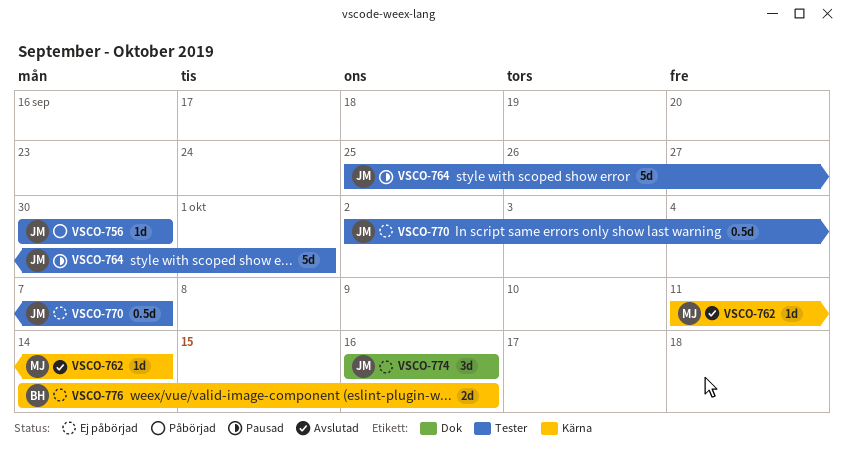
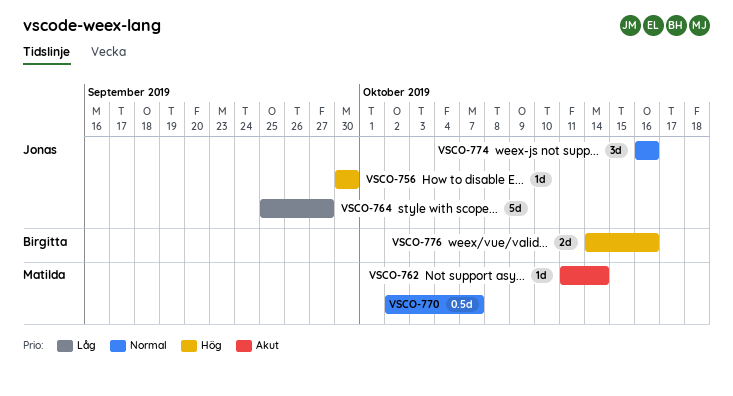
VSCO-764, due: Oct 1 -> Sep 27
VSCO-770, owner: Jonas -> Matilda

